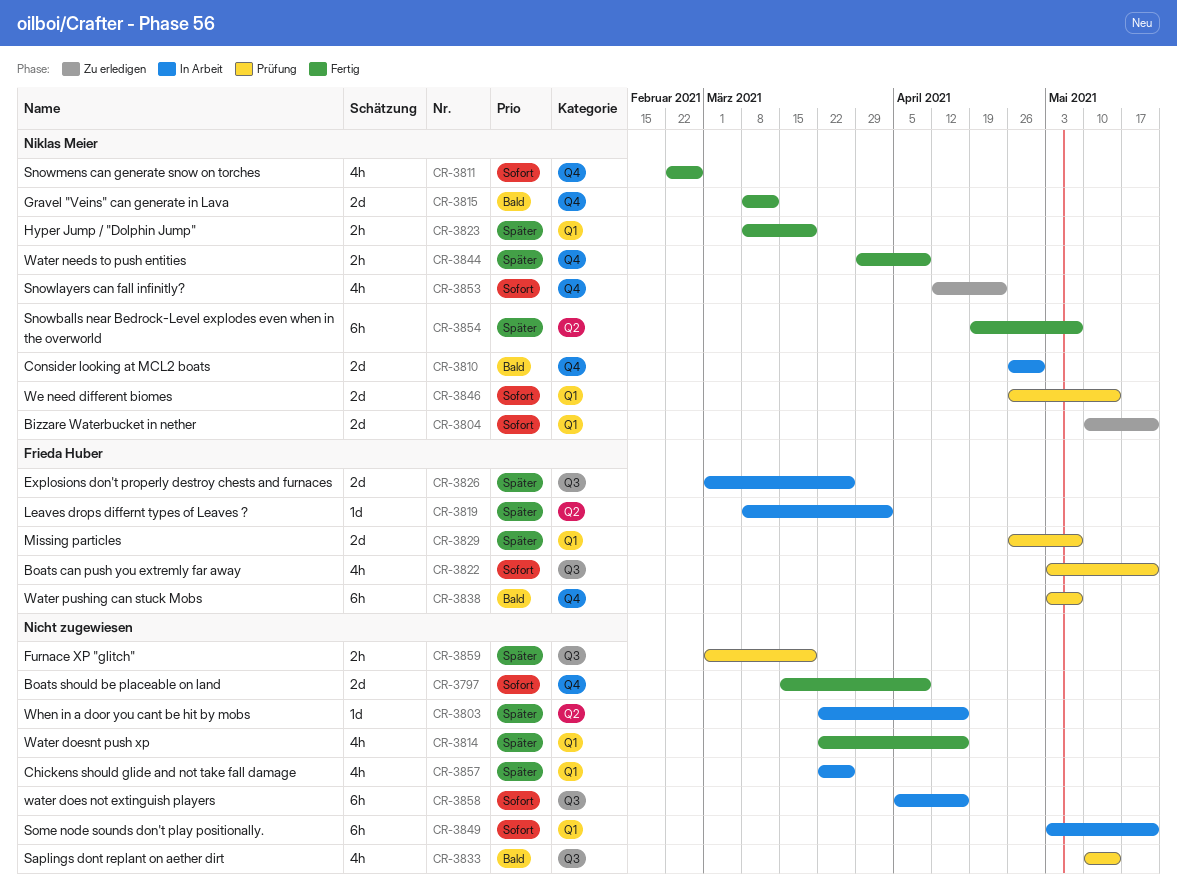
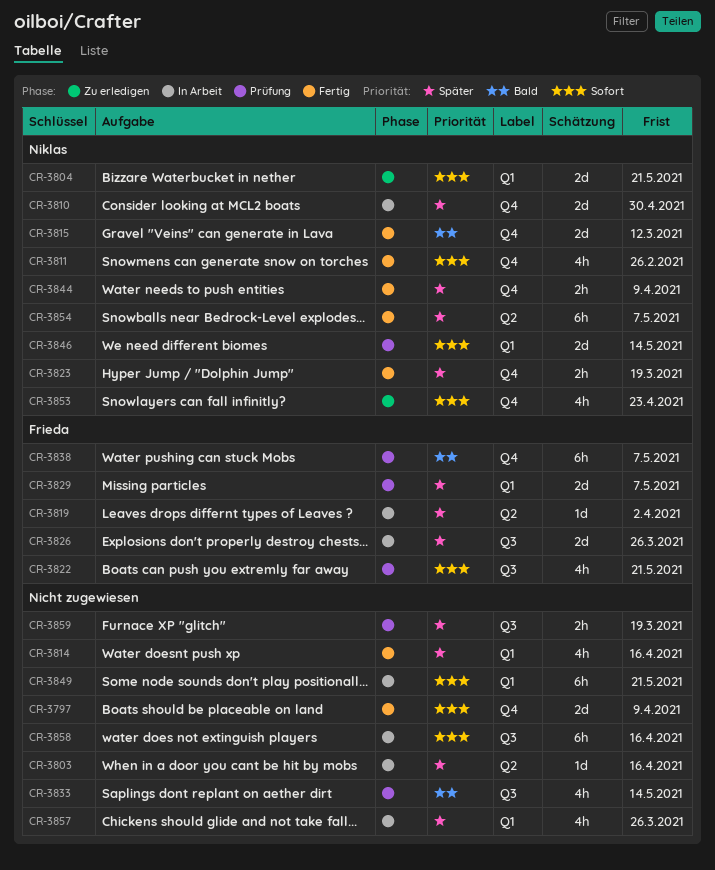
CR-3810, priority: Bald -> Später
CR-3823, label: Q1 -> Q4

